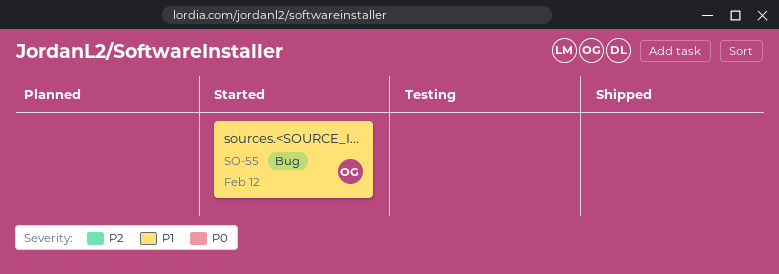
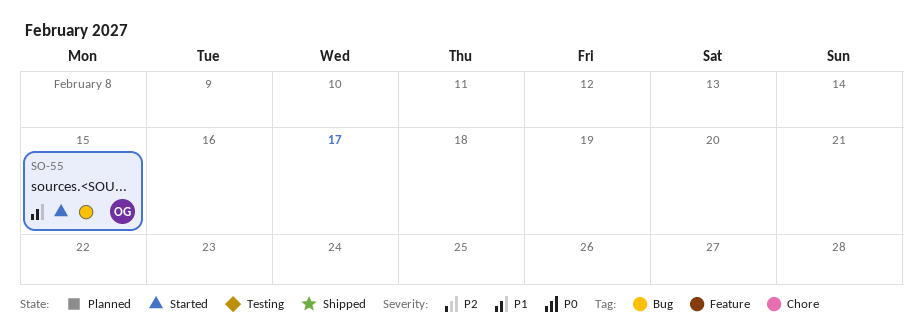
SO-55, due: Feb 12 -> Feb 15

